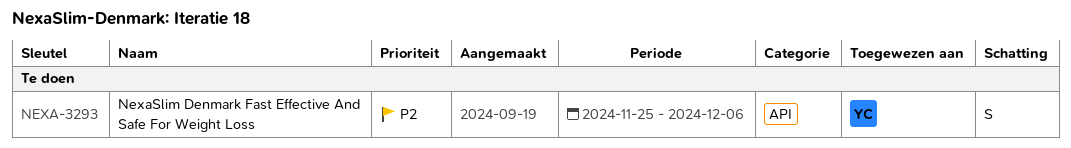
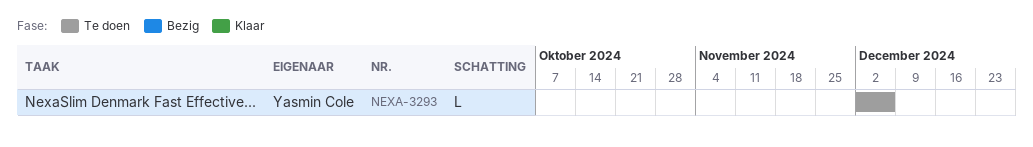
NEXA-3293, estimate: S -> L
NEXA-3293, start: Nov 25 -> Dec 2

